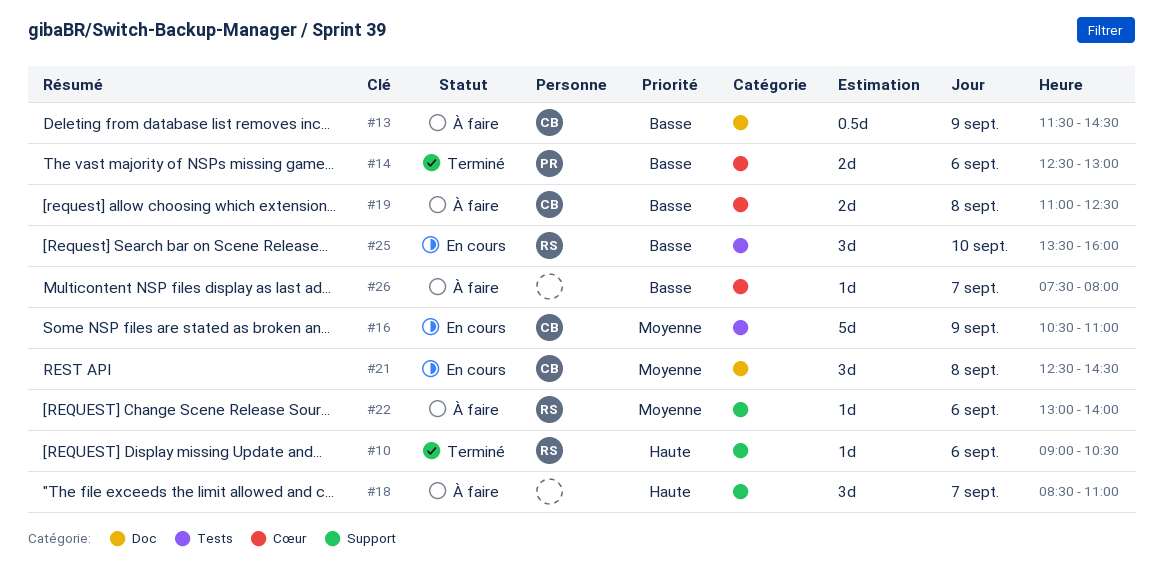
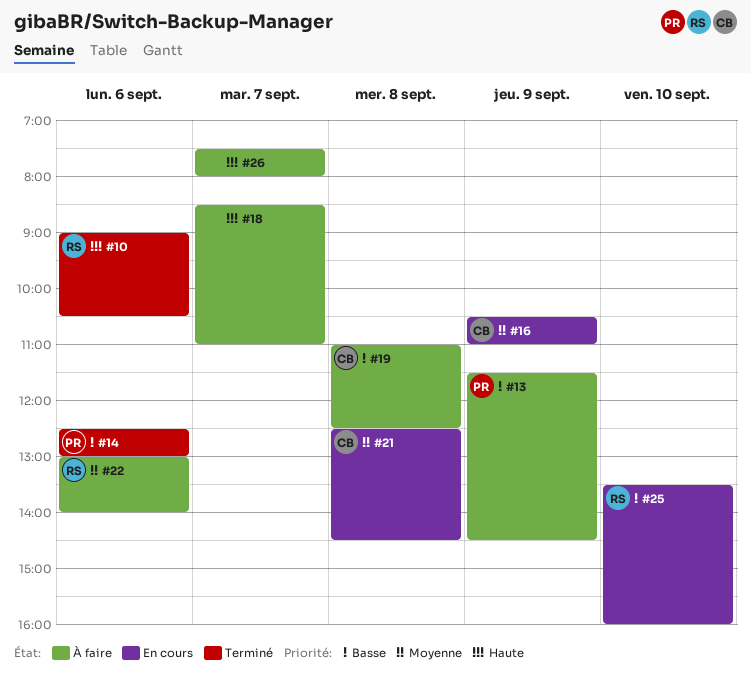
#13, owner: CB -> PR
#26, priority: Basse -> Haute

